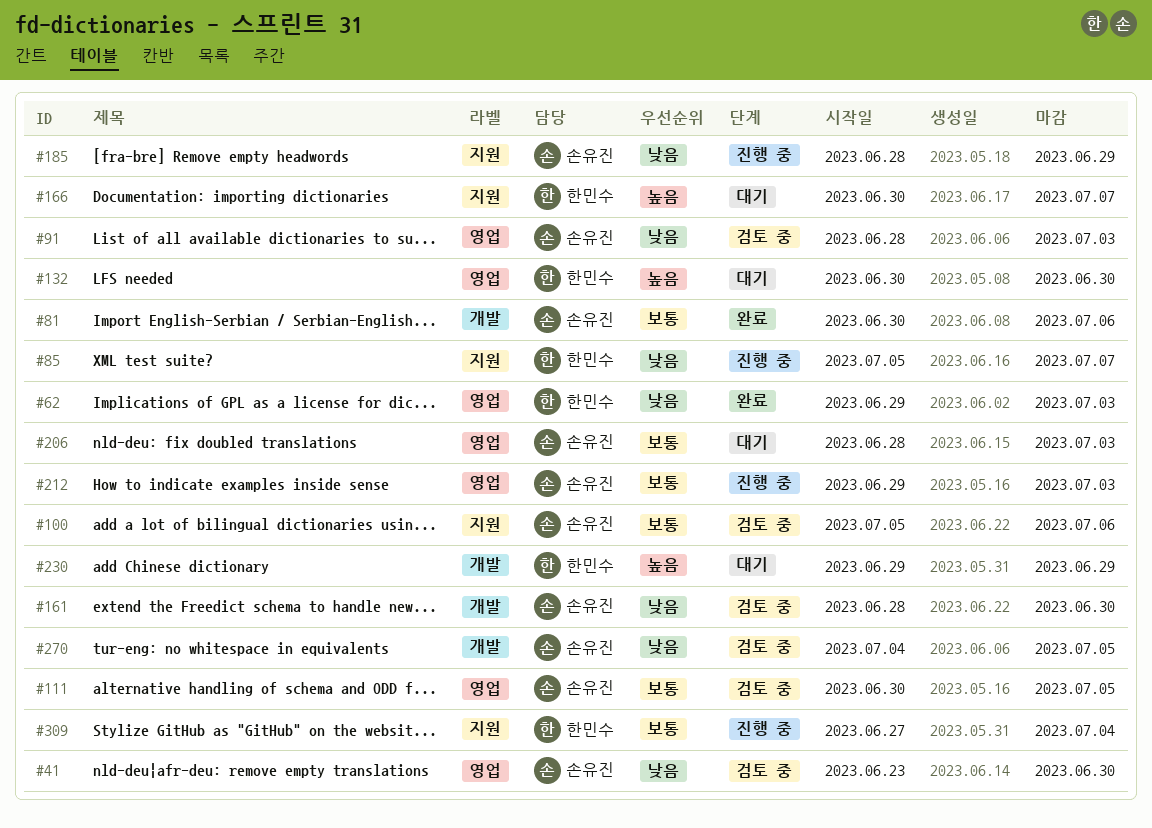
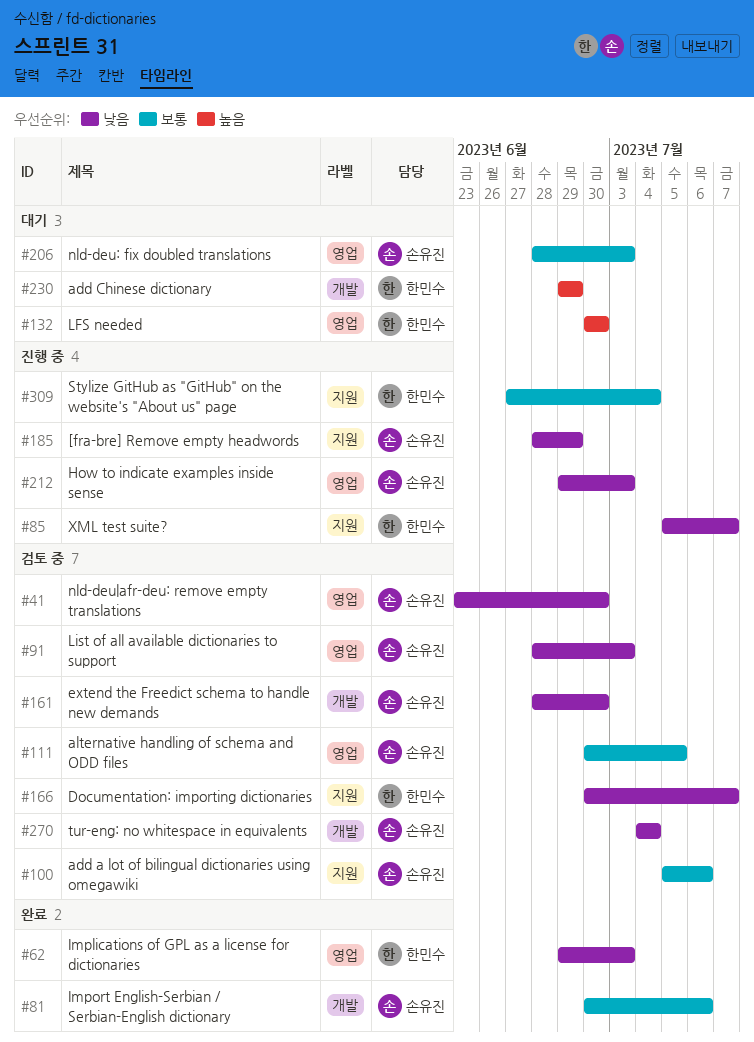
#166, status: 대기 -> 검토 중
#166, priority: 높음 -> 낮음
#212, priority: 보통 -> 낮음
#270, due: Jul 5 -> Jul 4

